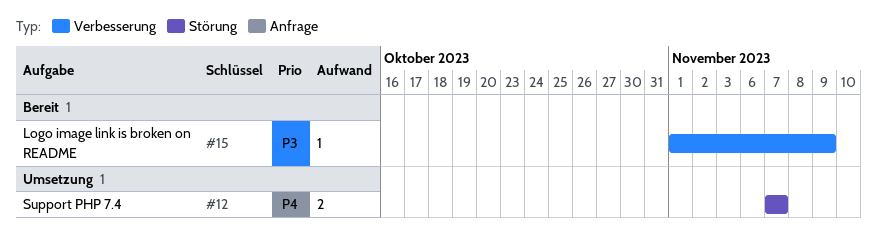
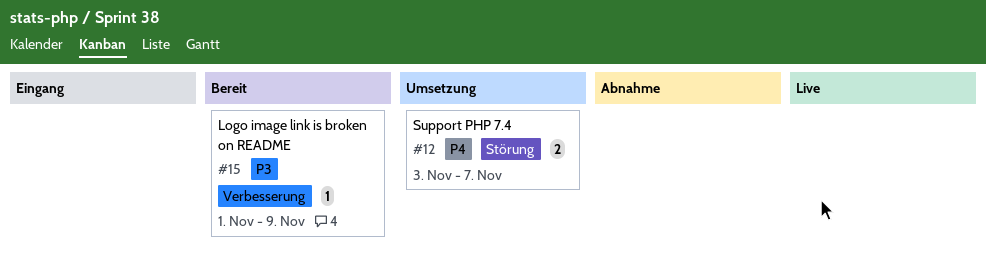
#12, start: Nov 7 -> Nov 3

